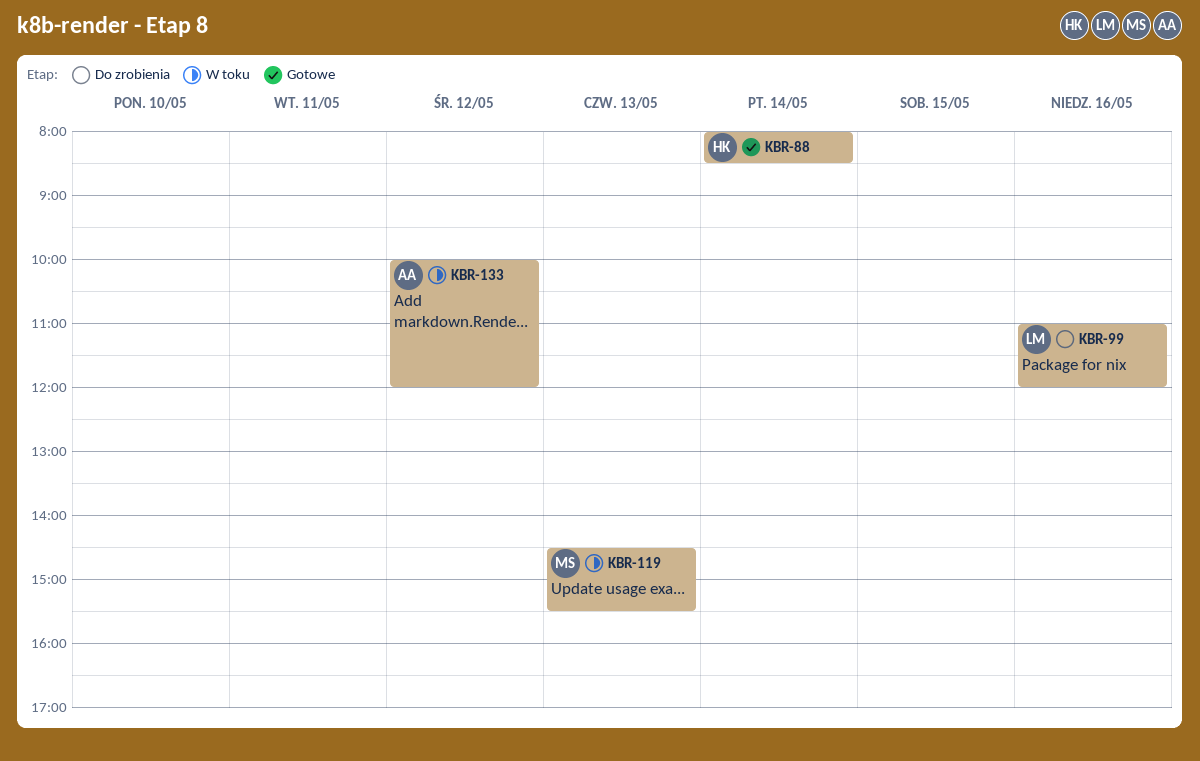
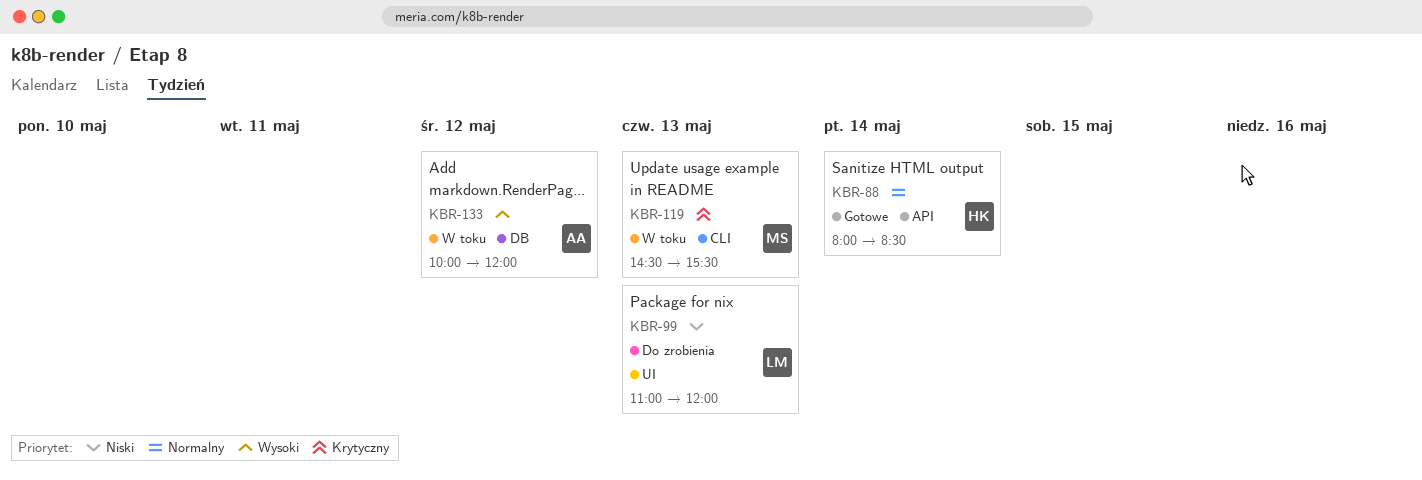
KBR-99, day: May 16 -> May 13

